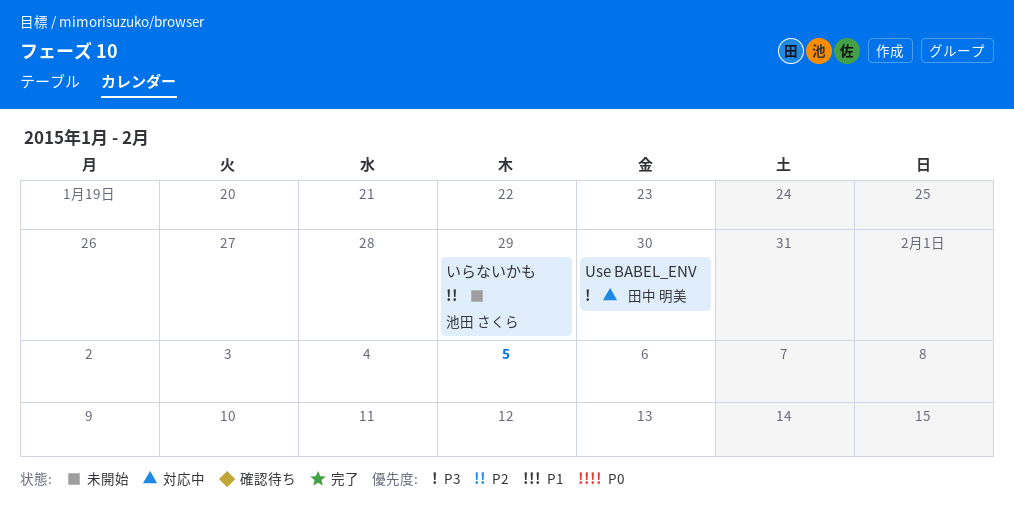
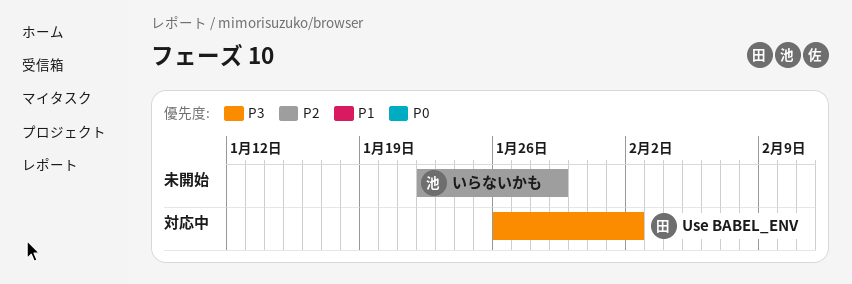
Use BABEL_ENV, due: Jan 30 -> Feb 2

